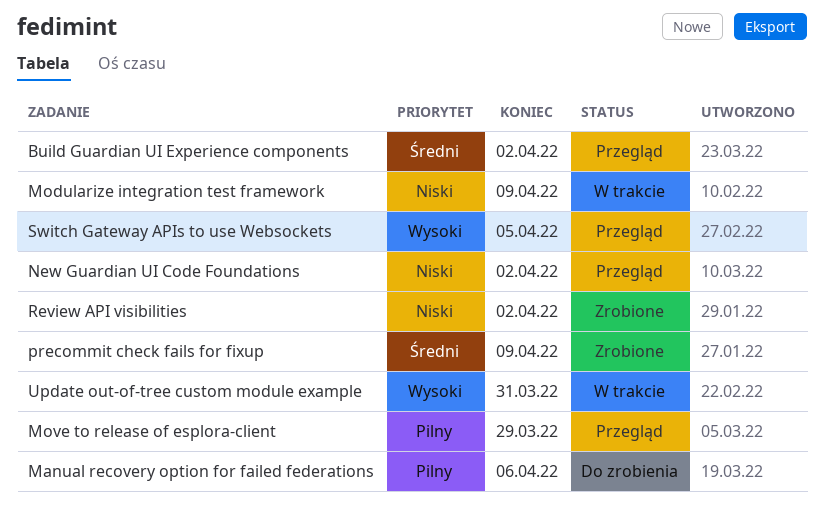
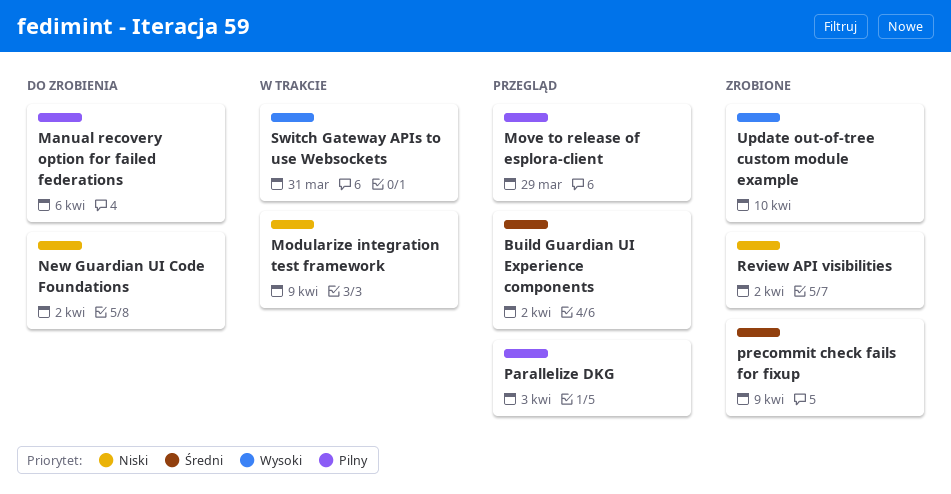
New Guardian UI Code Foundations, status: Przegląd -> Do zrobienia
Parallelize DKG: none -> present
Switch Gateway APIs to use Websockets, status: Przegląd -> W trakcie
Switch Gateway APIs to use Websockets, due: Apr 5 -> Mar 31
Update out-of-tree custom module example, status: W trakcie -> Zrobione
Update out-of-tree custom module example, due: Mar 31 -> Apr 10

